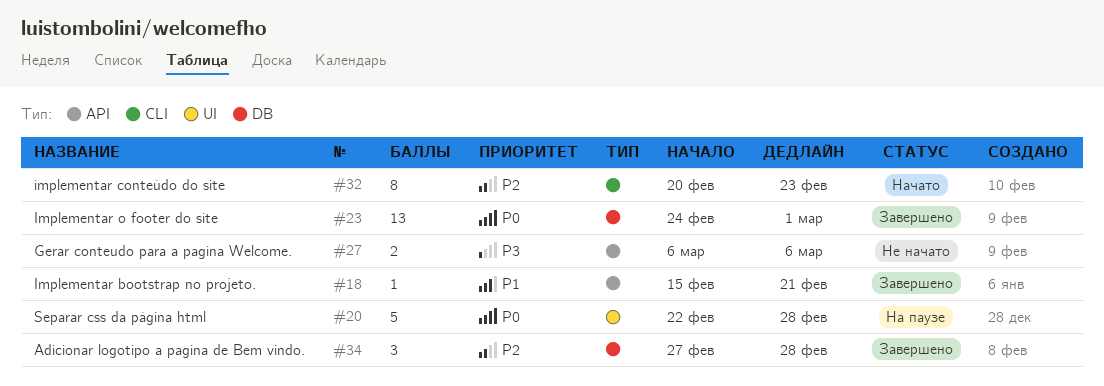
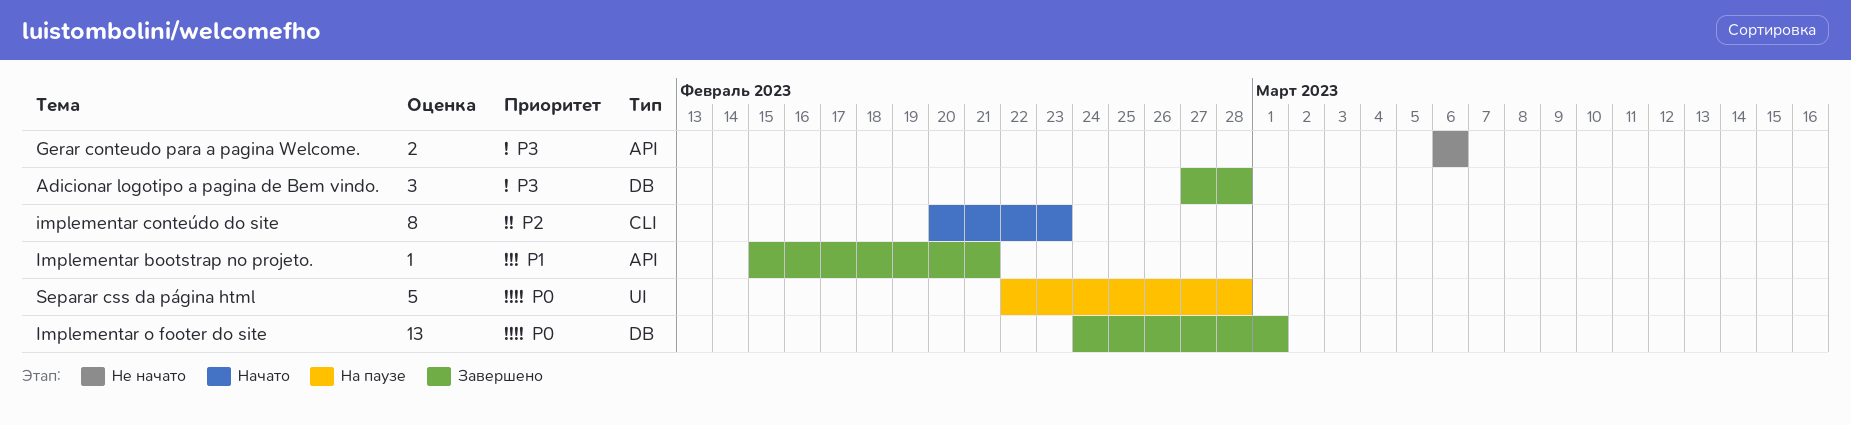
Adicionar logotipo a pagina de Bem vindo., priority: P2 -> P3

